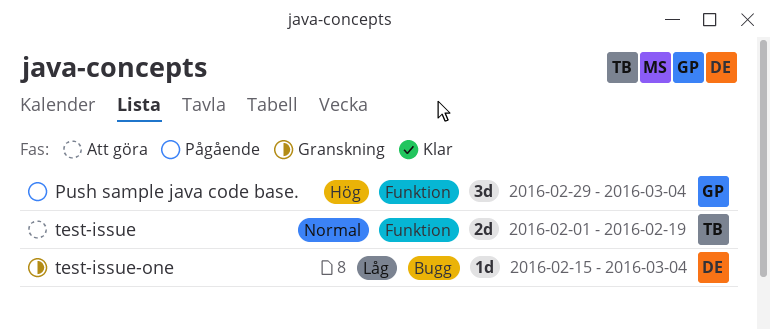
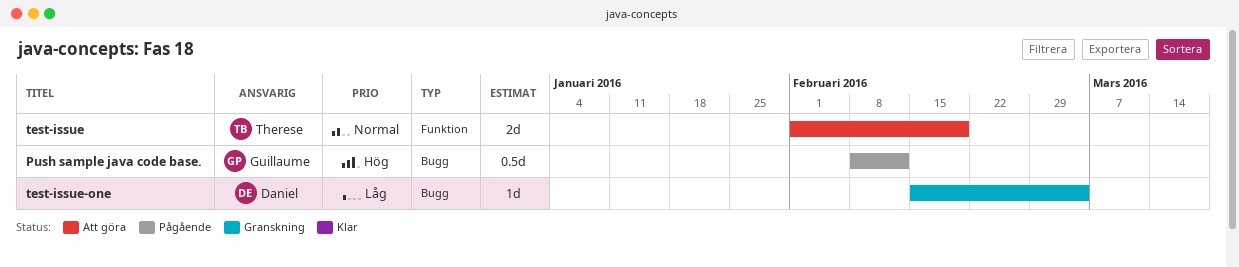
Push sample java code base., label: Funktion -> Bugg
Push sample java code base., estimate: 3d -> 0.5d
Push sample java code base., start: Feb 29 -> Feb 8
Push sample java code base., due: Mar 4 -> Feb 12

